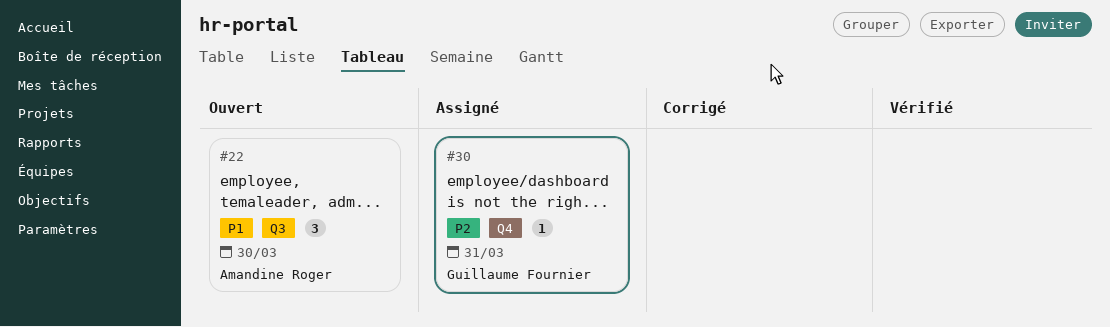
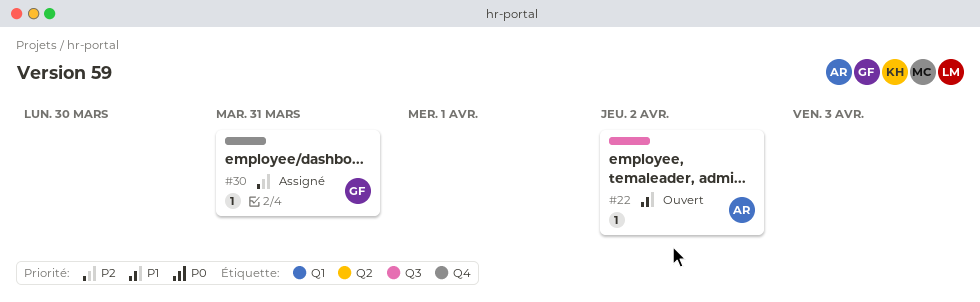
#22, estimate: 3 -> 1
#22, due: Mar 30 -> Apr 2

